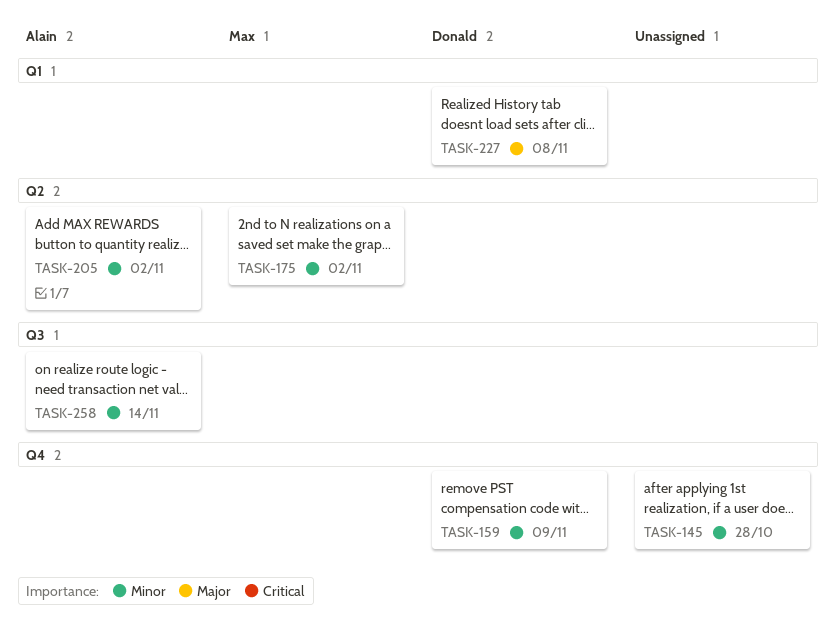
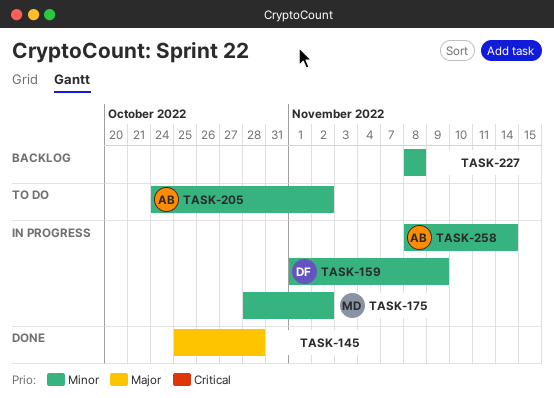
TASK-145, priority: Minor -> Major
TASK-227, owner: Donald -> none
TASK-227, priority: Major -> Minor

